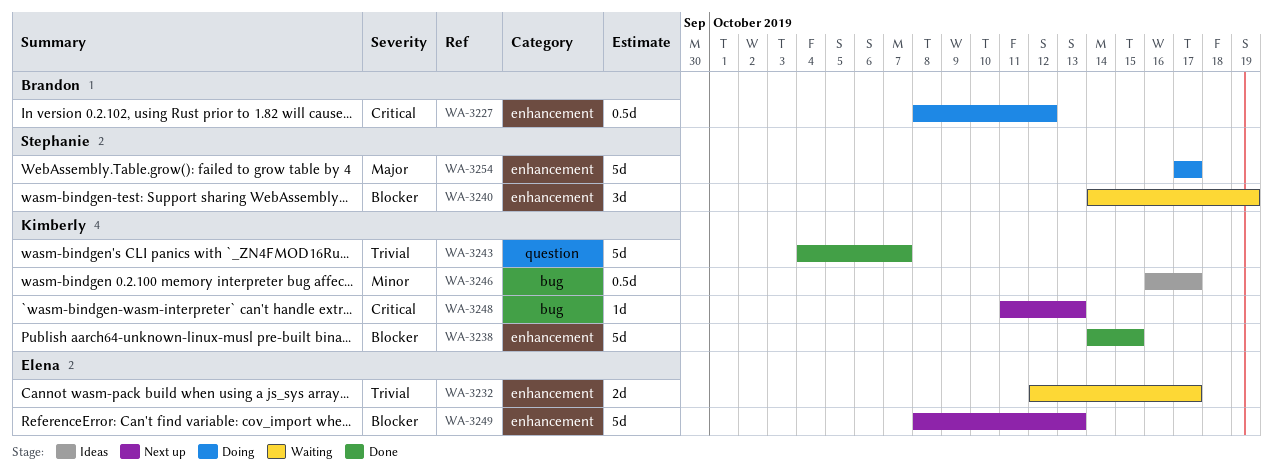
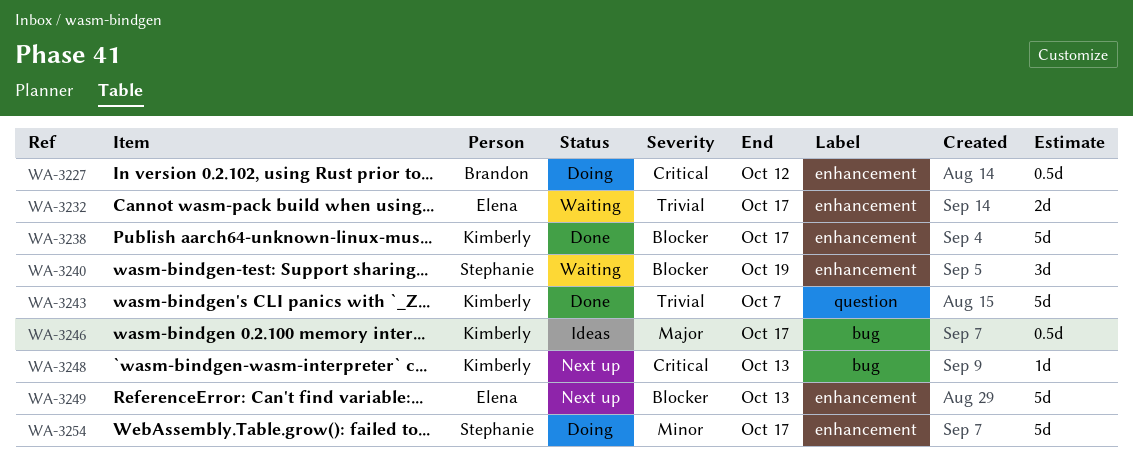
WA-3238, due: Oct 15 -> Oct 17
WA-3246, priority: Minor -> Major
WA-3254, priority: Major -> Minor

